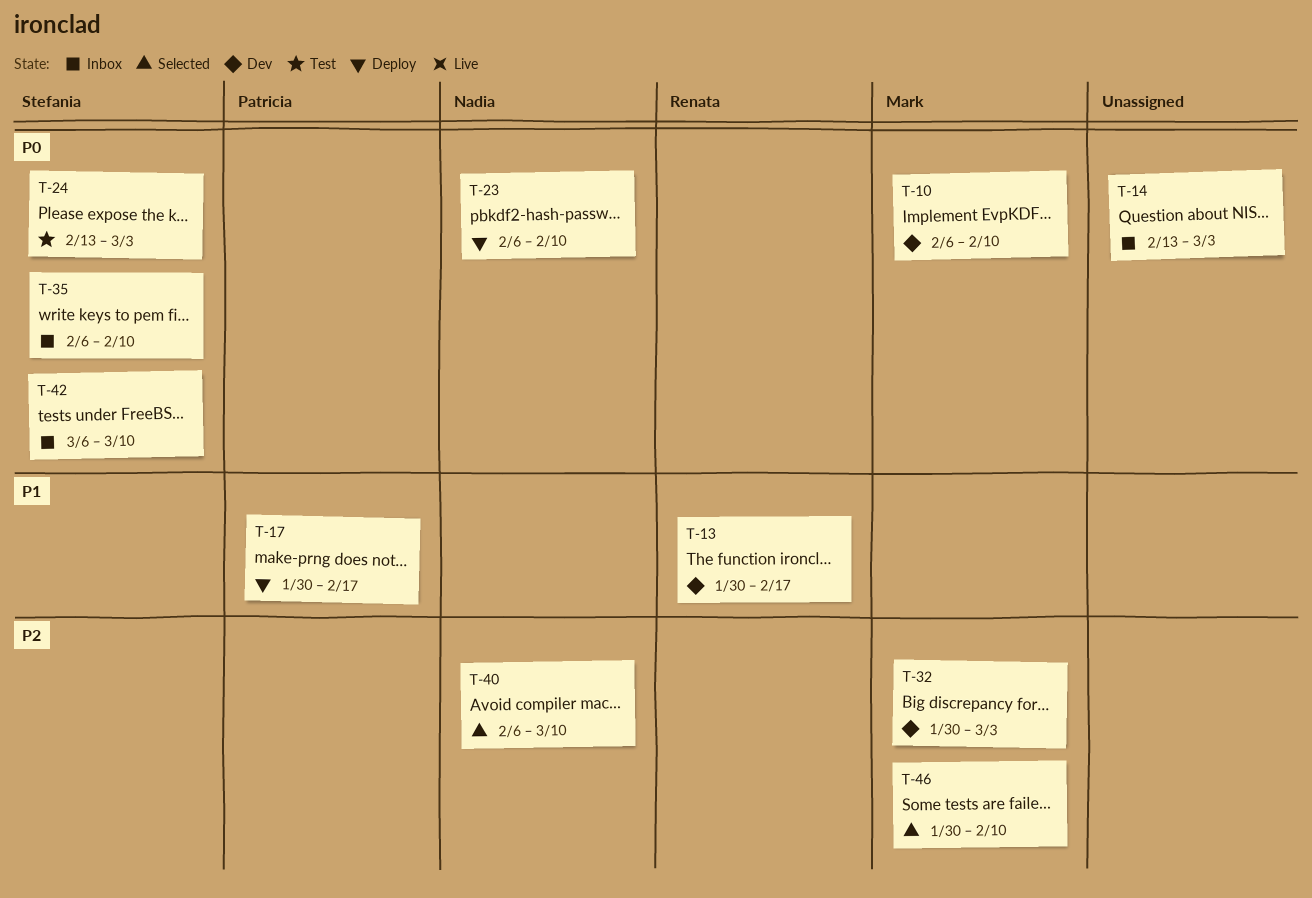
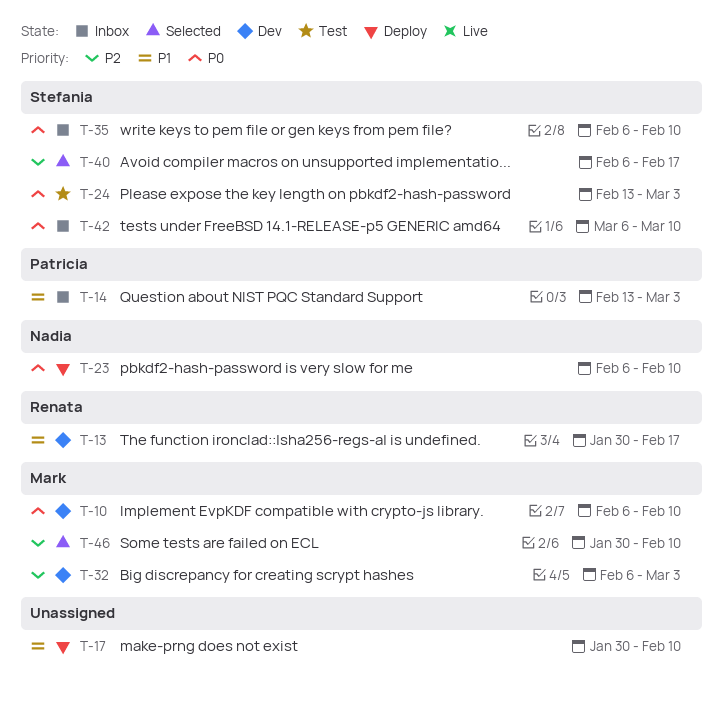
T-14, owner: none -> Patricia
T-14, priority: P0 -> P1
T-17, owner: Patricia -> none
T-17, due: Feb 17 -> Feb 10
T-32, start: Jan 30 -> Feb 6
T-40, owner: Nadia -> Stefania
T-40, due: Mar 10 -> Feb 17

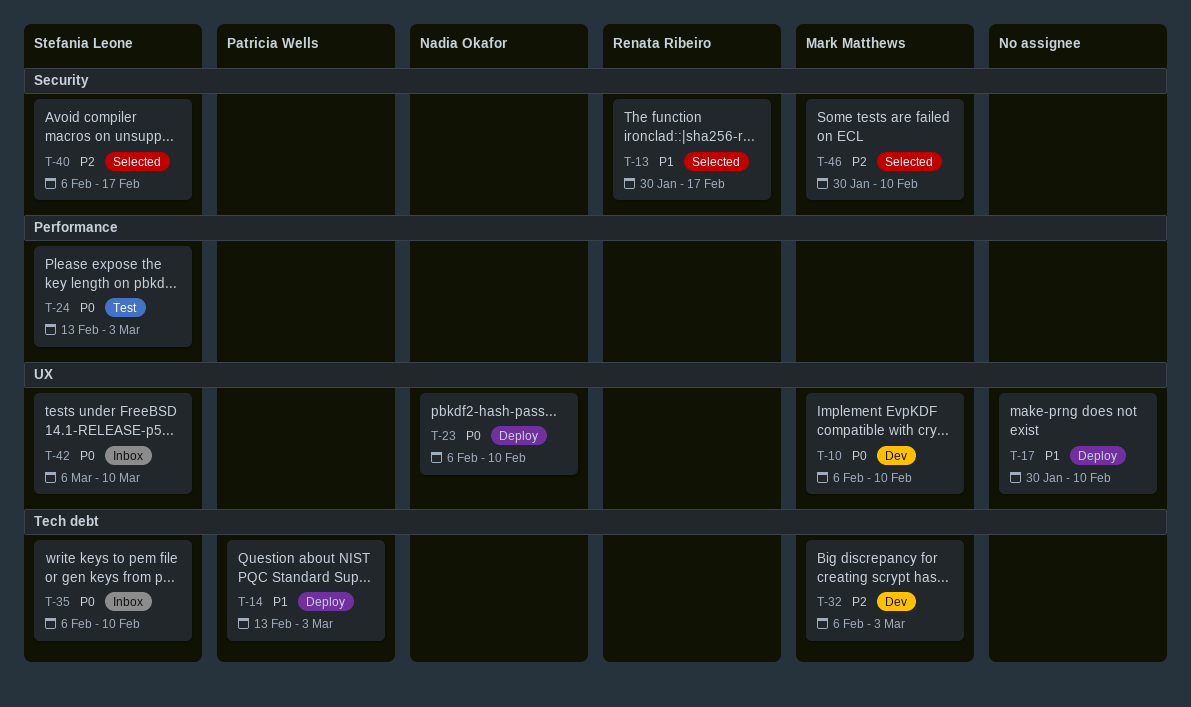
T-13, status: Dev -> Selected
T-14, status: Inbox -> Deploy

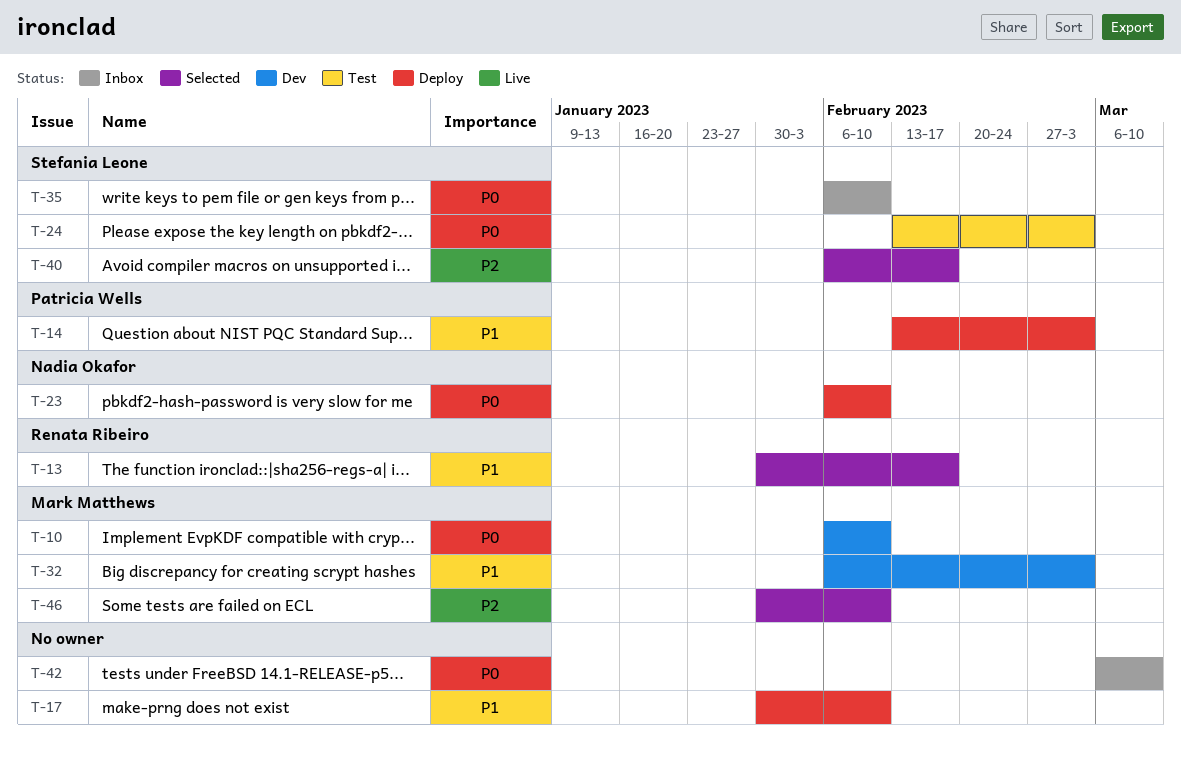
T-32, priority: P2 -> P1
T-42, owner: Stefania Leone -> none

